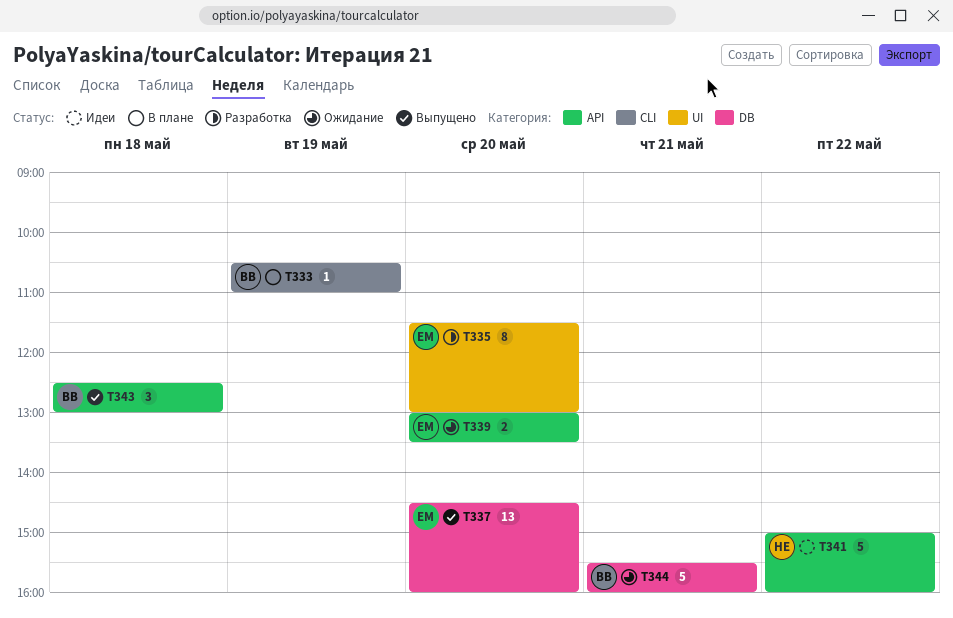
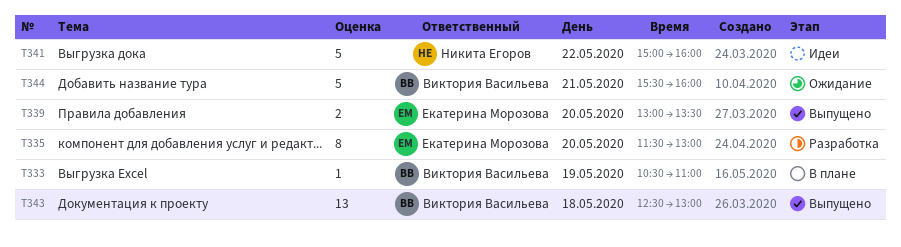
T337: present -> none
T339, status: Ожидание -> Выпущено
T343, estimate: 3 -> 13

